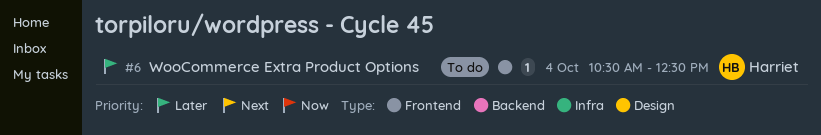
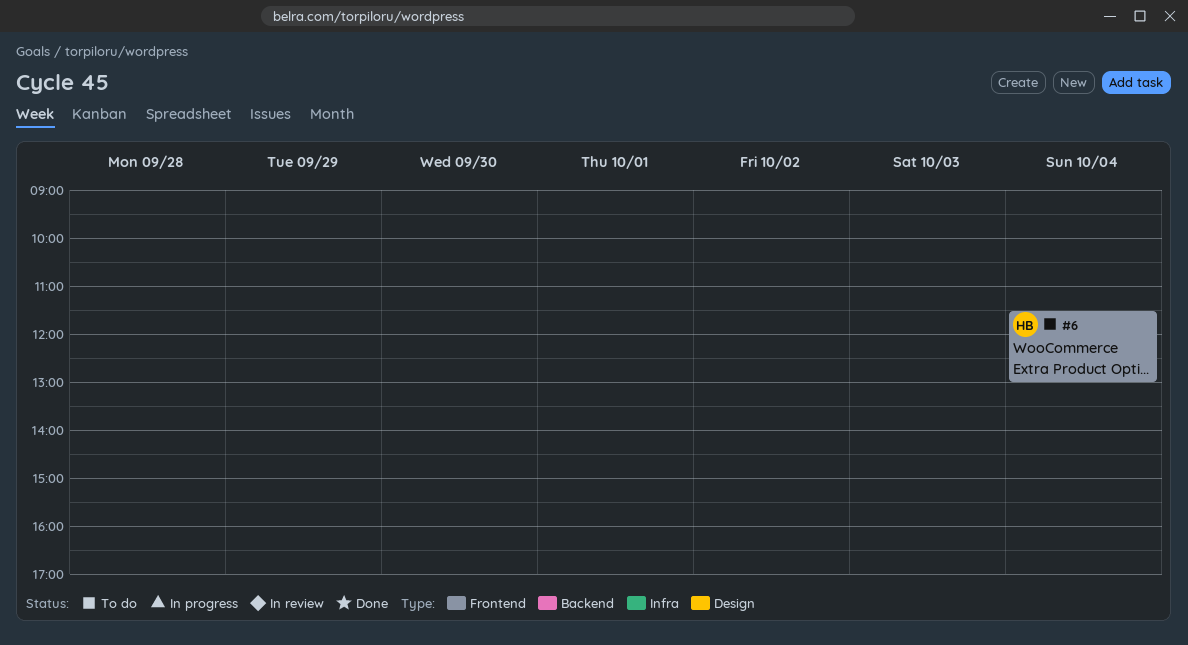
#6, begins: 10:30 -> 11:30
#6, ends: 12:30 -> 13:00

